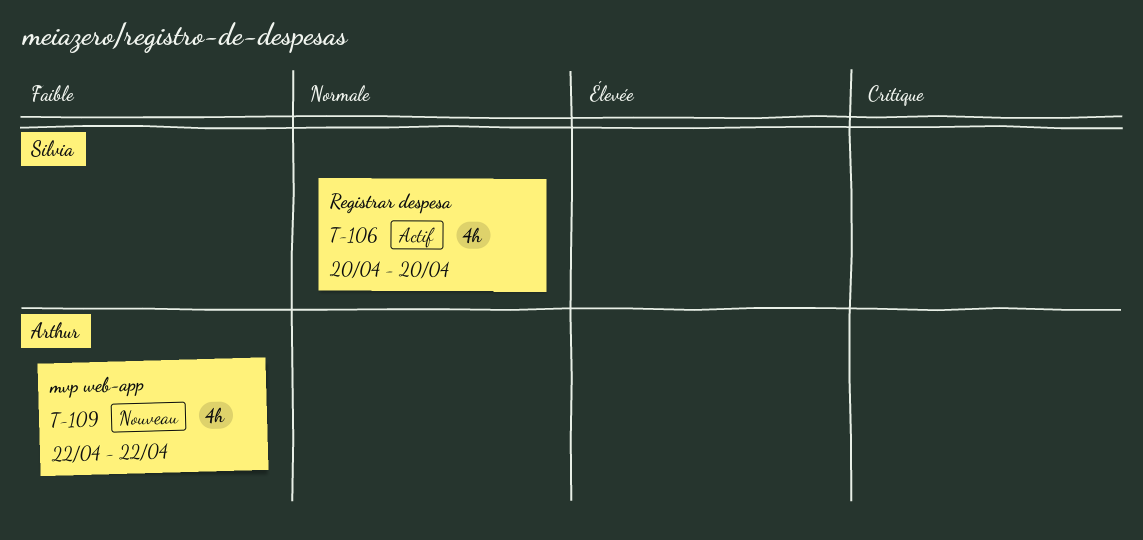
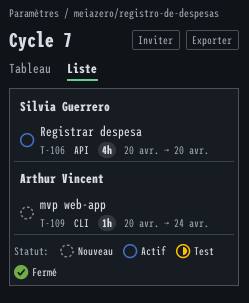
T-109, estimate: 4h -> 1h
T-109, start: Apr 22 -> Apr 20
T-109, due: Apr 22 -> Apr 24

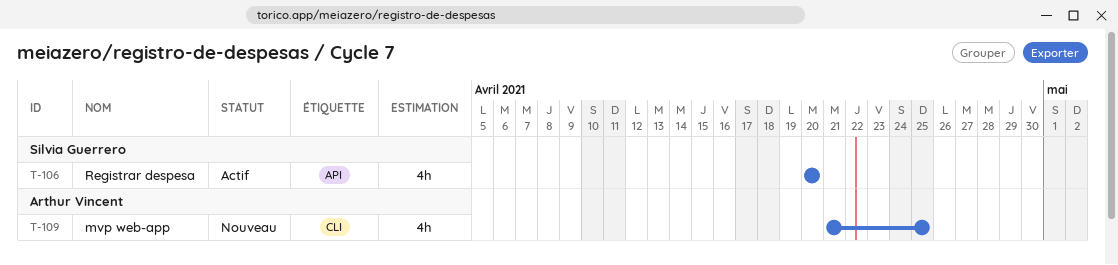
T-109, estimate: 1h -> 4h
T-109, start: Apr 20 -> Apr 21
T-109, due: Apr 24 -> Apr 25

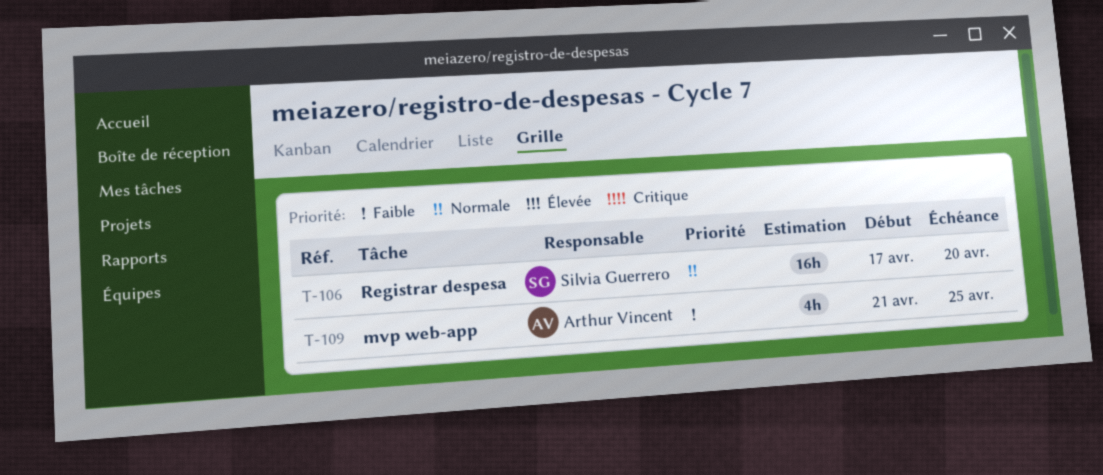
T-106, estimate: 4h -> 16h
T-106, start: Apr 20 -> Apr 17

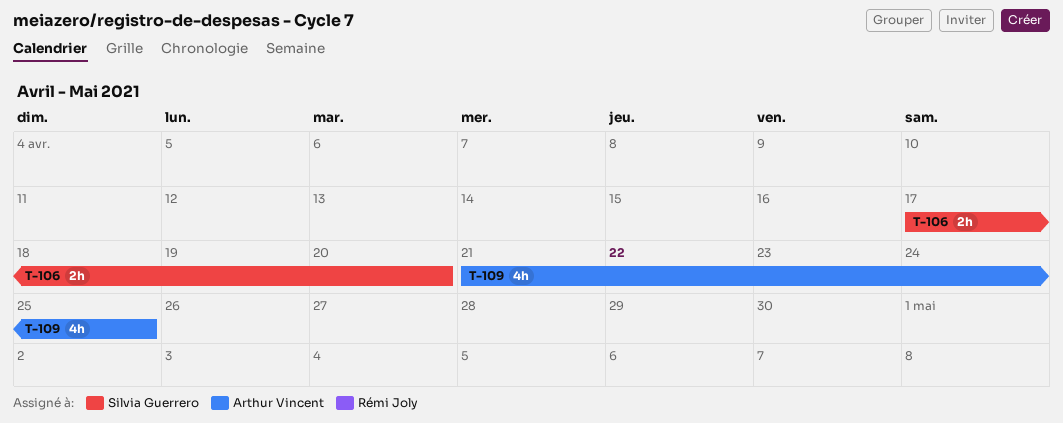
T-106, estimate: 16h -> 2h

